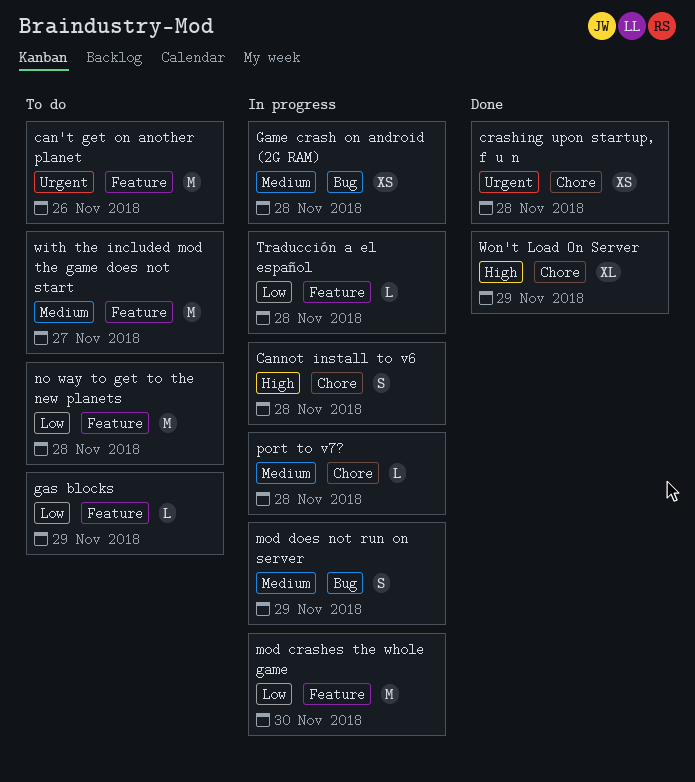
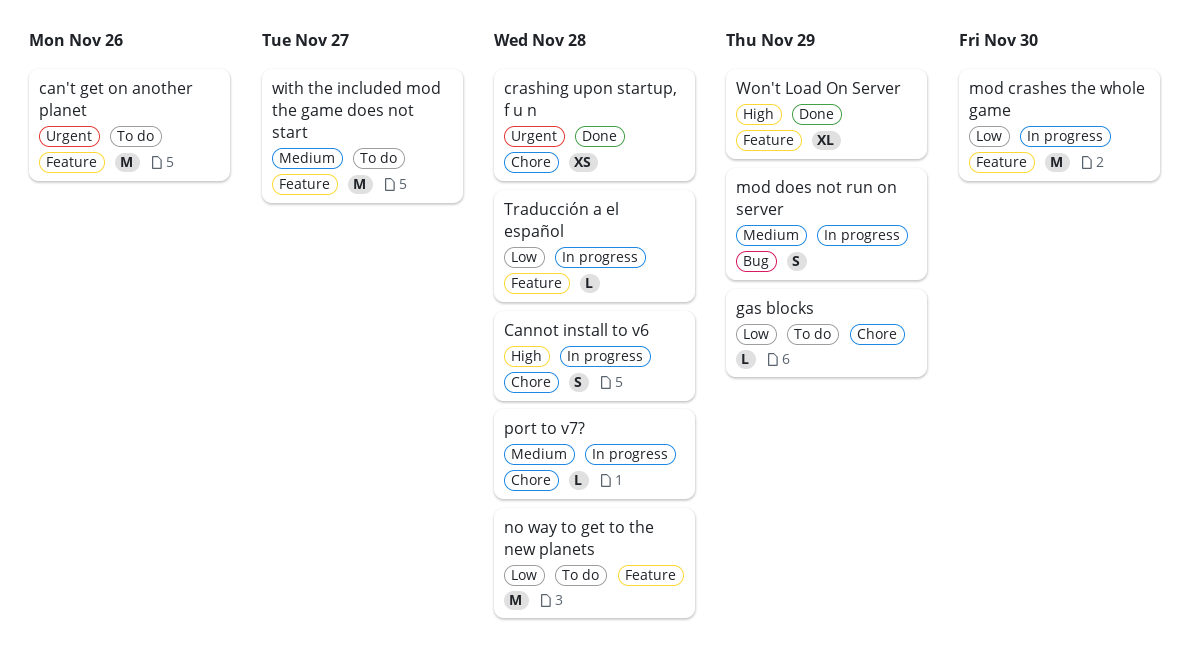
Game crash on android (2G RAM): present -> none
gas blocks, label: Feature -> Chore
Won't Load On Server, label: Chore -> Feature

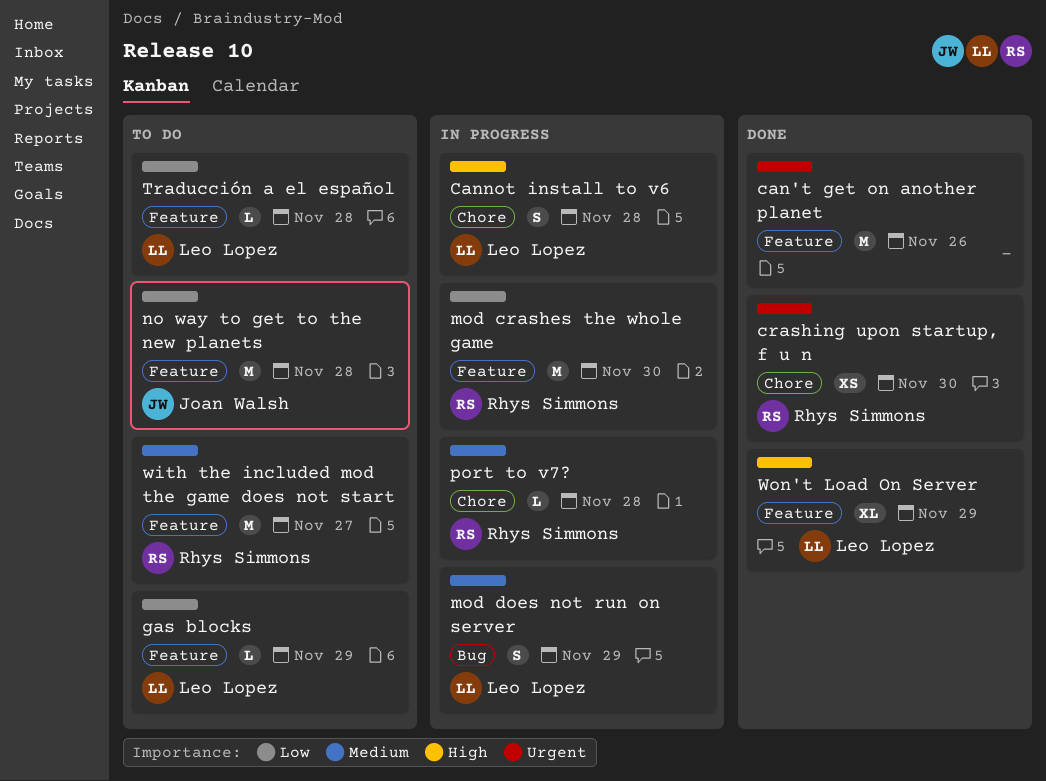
can't get on another planet, status: To do -> Done
crashing upon startup, f u n, due: Nov 28 -> Nov 30
gas blocks, label: Chore -> Feature
Traducción a el español, status: In progress -> To do

